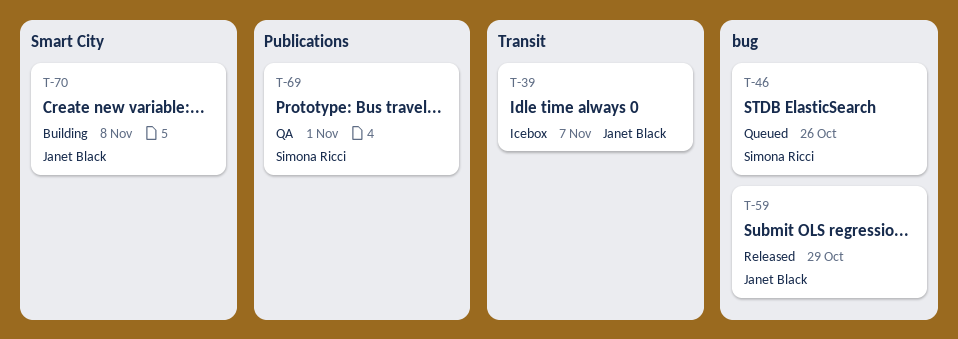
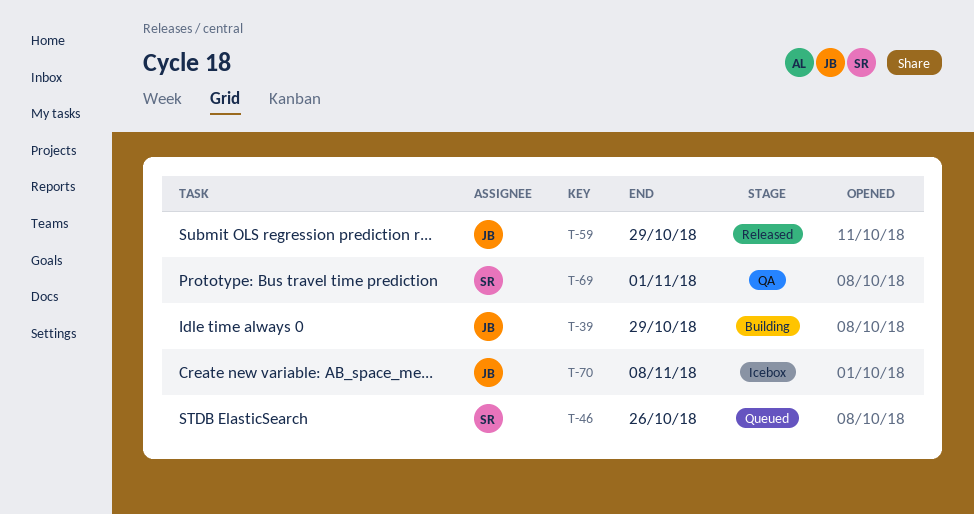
T-39, status: Icebox -> Building
T-39, due: Nov 7 -> Oct 29
T-70, status: Building -> Icebox

